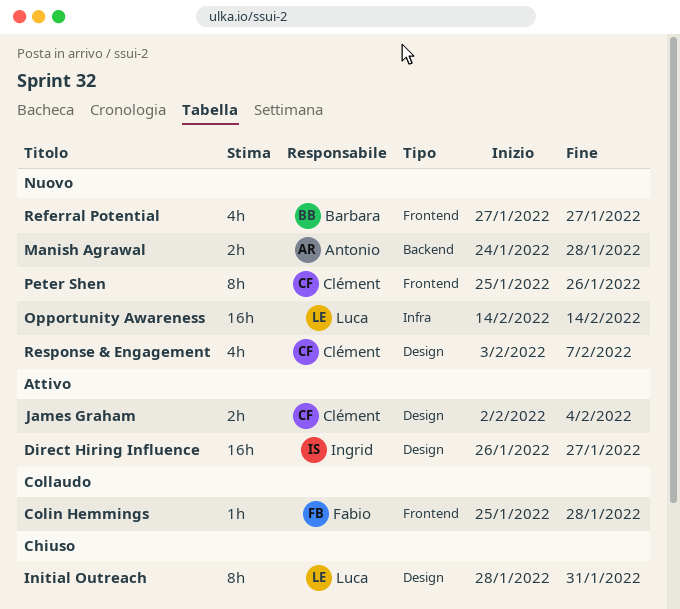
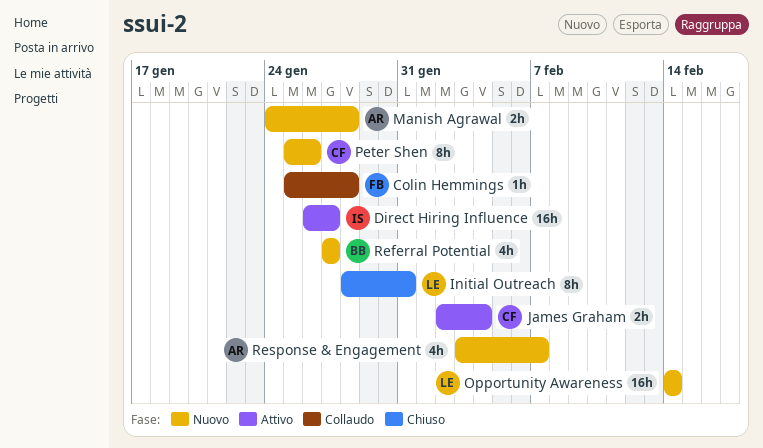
Response & Engagement, owner: Clément -> Antonio

